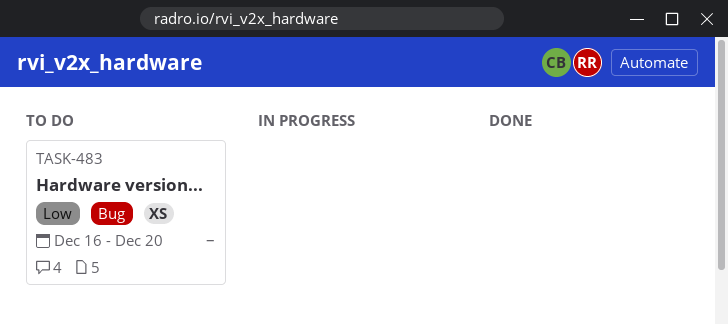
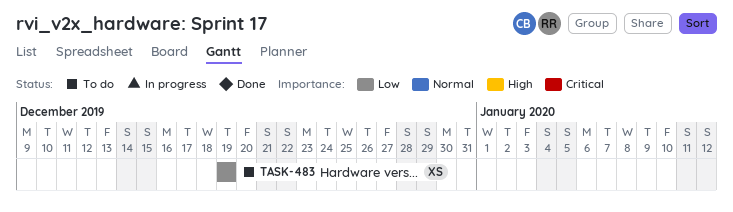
TASK-483, start: Dec 16 -> Dec 19
TASK-483, due: Dec 20 -> Dec 19

